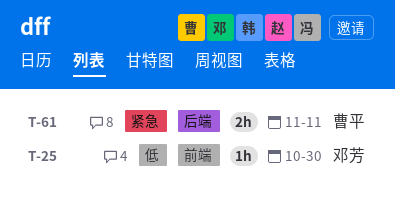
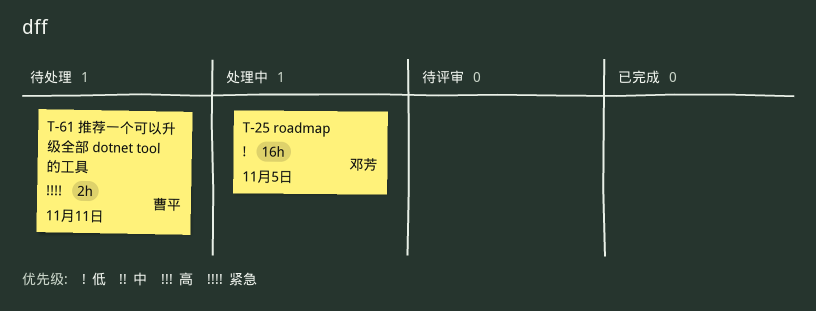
T-25, estimate: 1h -> 16h
T-25, due: Oct 30 -> Nov 5

